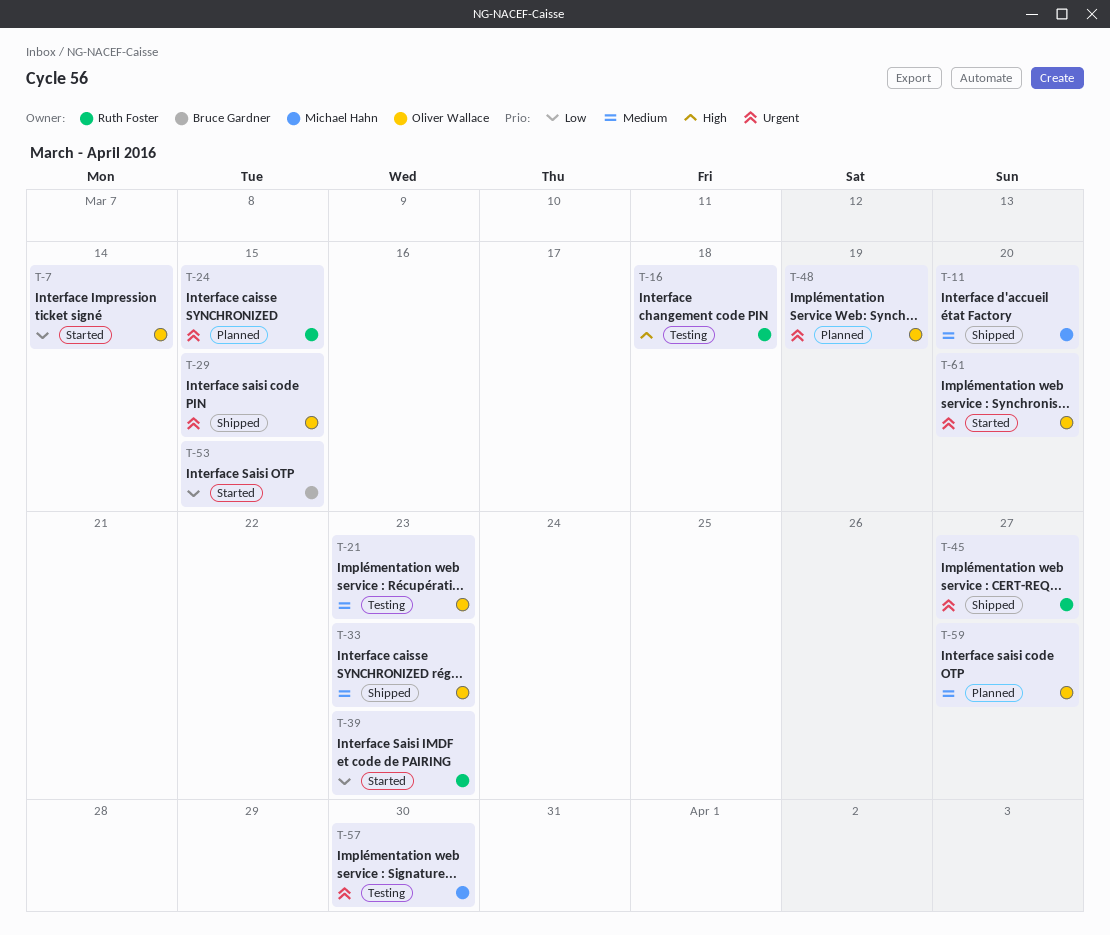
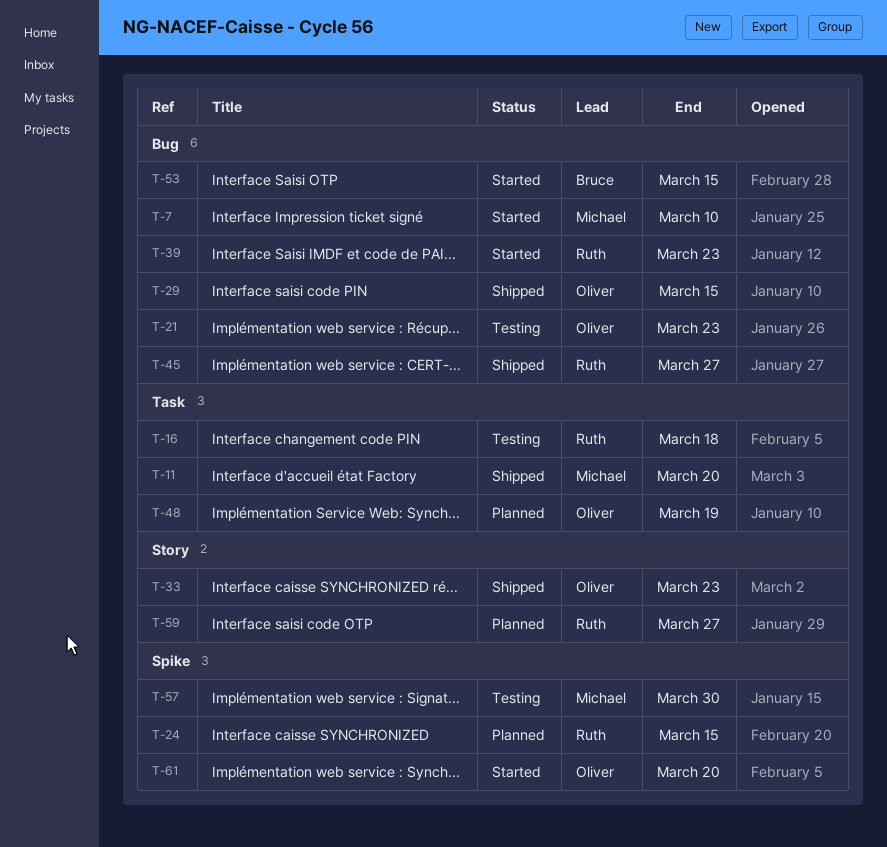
T-7, owner: Oliver Wallace -> Michael Hahn
T-7, due: Mar 14 -> Mar 10
T-59, owner: Oliver Wallace -> Ruth Foster

